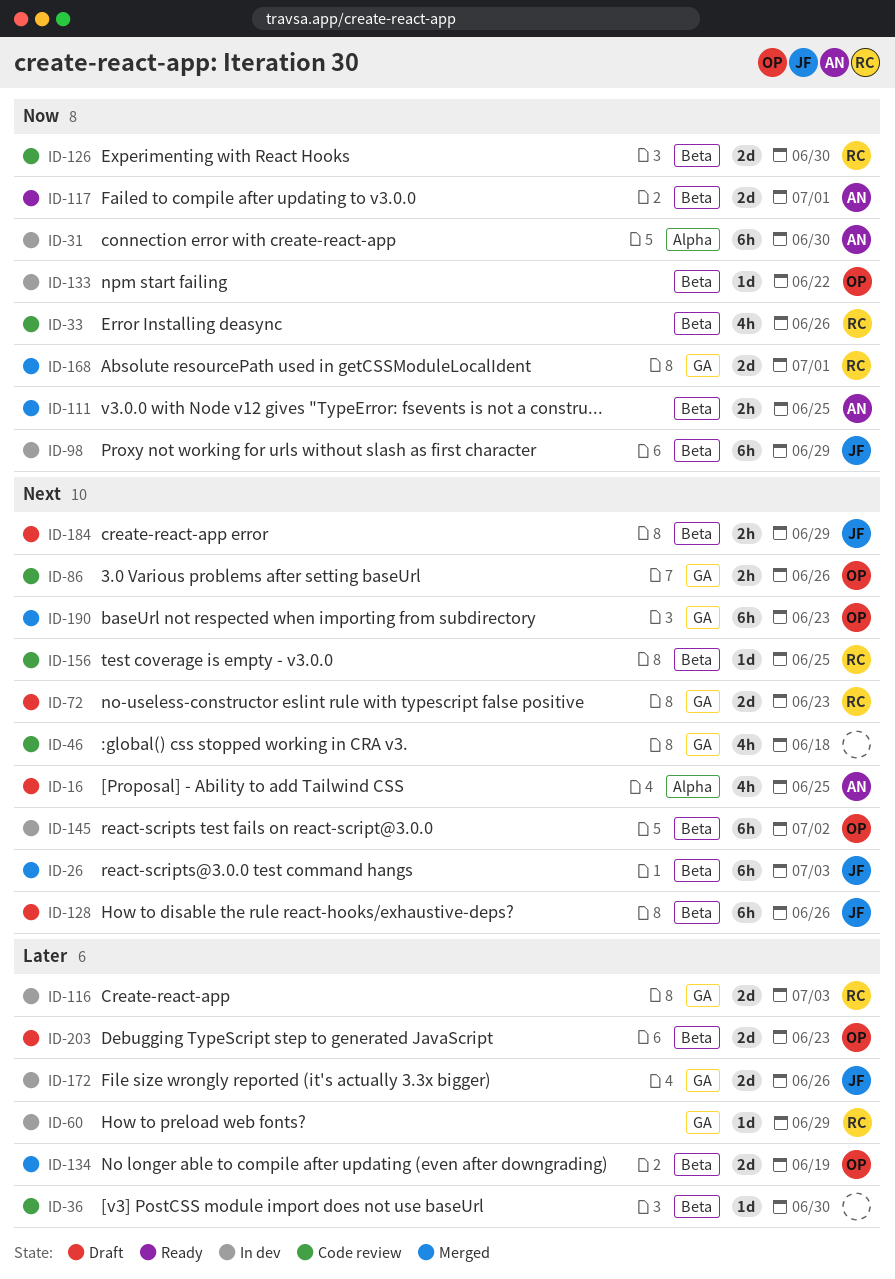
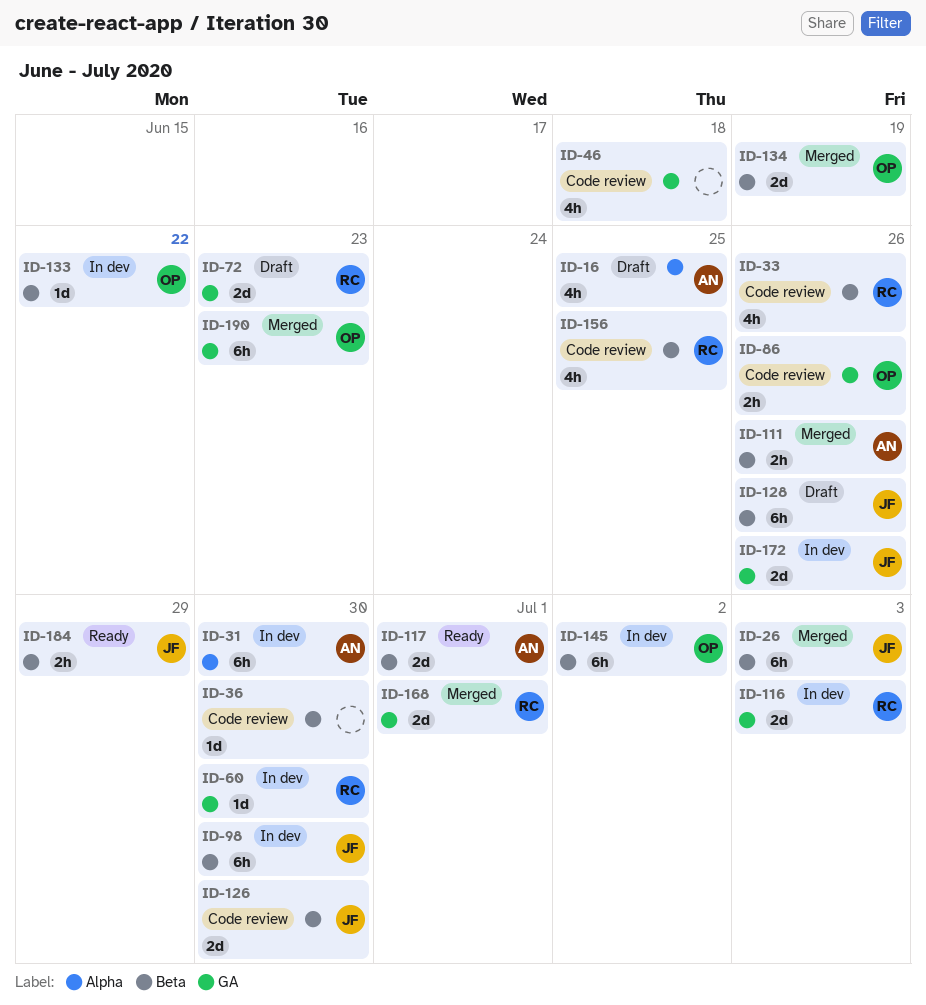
ID-60, due: Jun 29 -> Jun 30
ID-98, due: Jun 29 -> Jun 30
ID-111, due: Jun 25 -> Jun 26
ID-126, owner: RC -> JF
ID-156, estimate: 1d -> 4h
ID-184, status: Draft -> Ready
ID-203: present -> none

